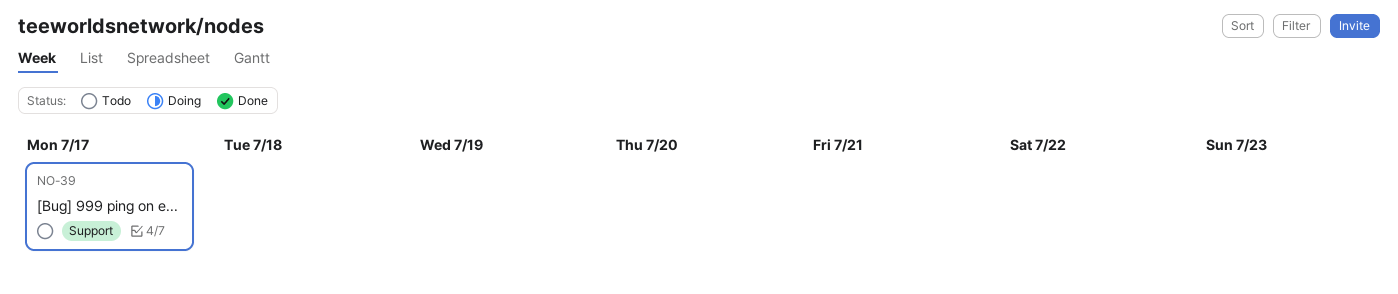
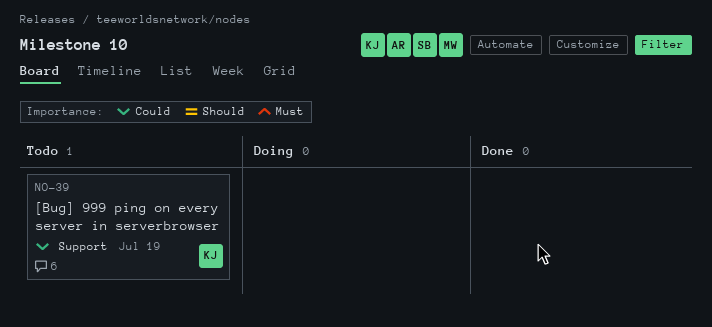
NO-39, due: Jul 17 -> Jul 19

